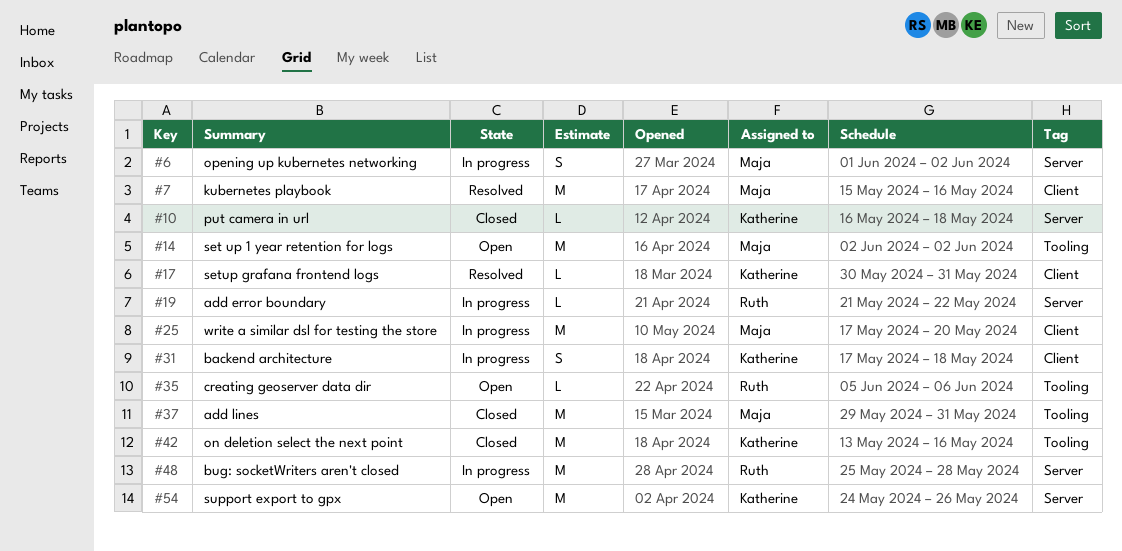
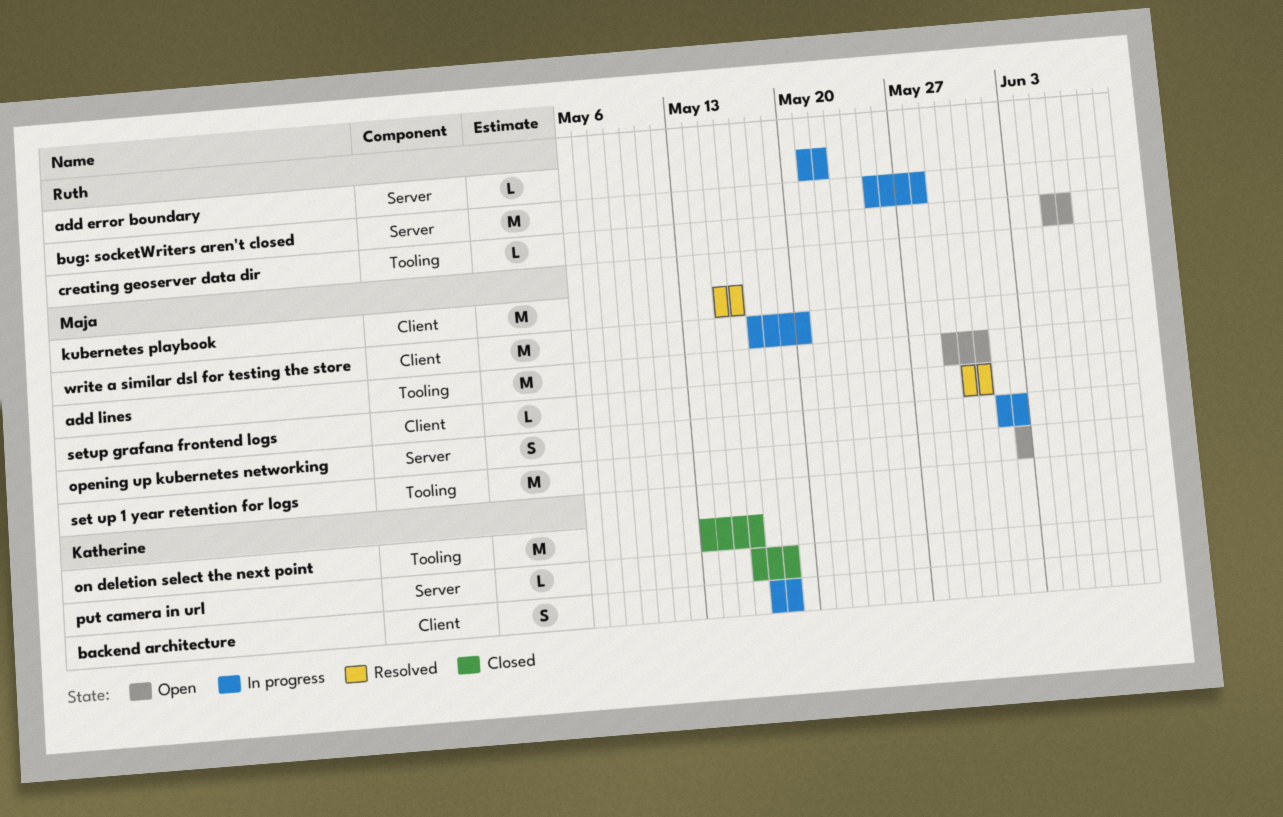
add lines, status: Closed -> Open
setup grafana frontend logs, owner: Katherine -> Maja
support export to gpx: present -> none

